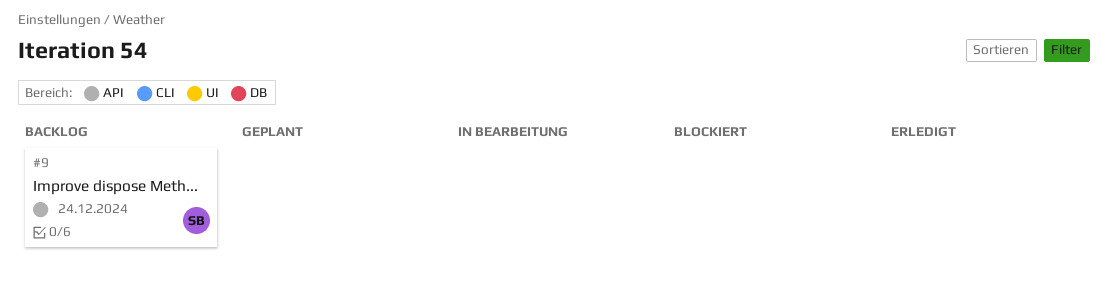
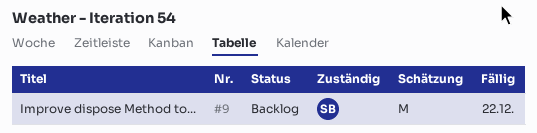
#9, due: Dec 24 -> Dec 22

